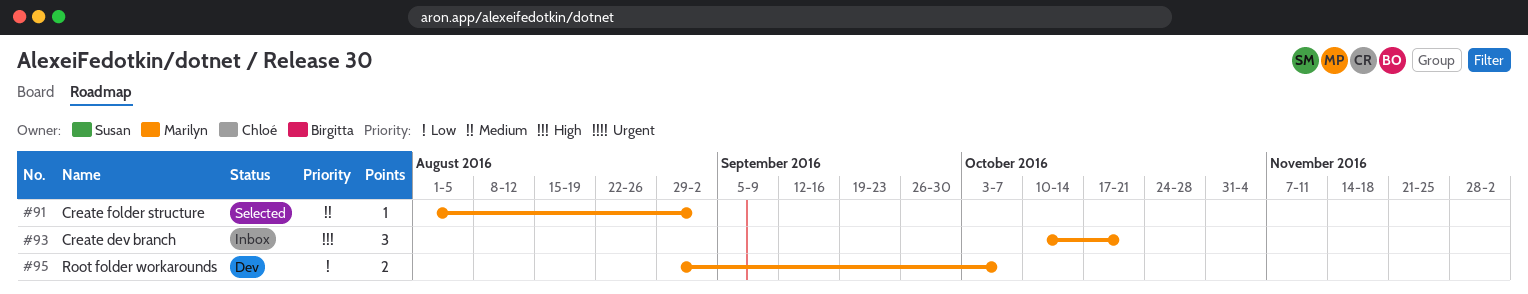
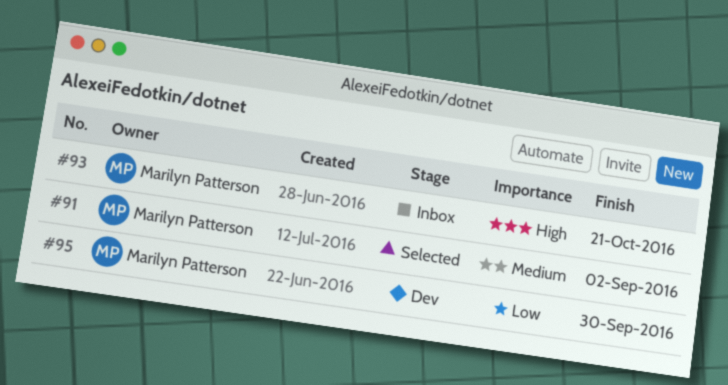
#95, due: Oct 7 -> Sep 30

